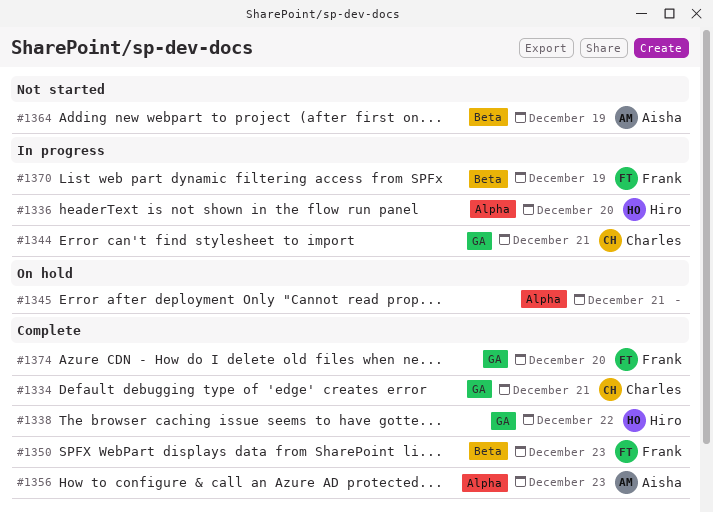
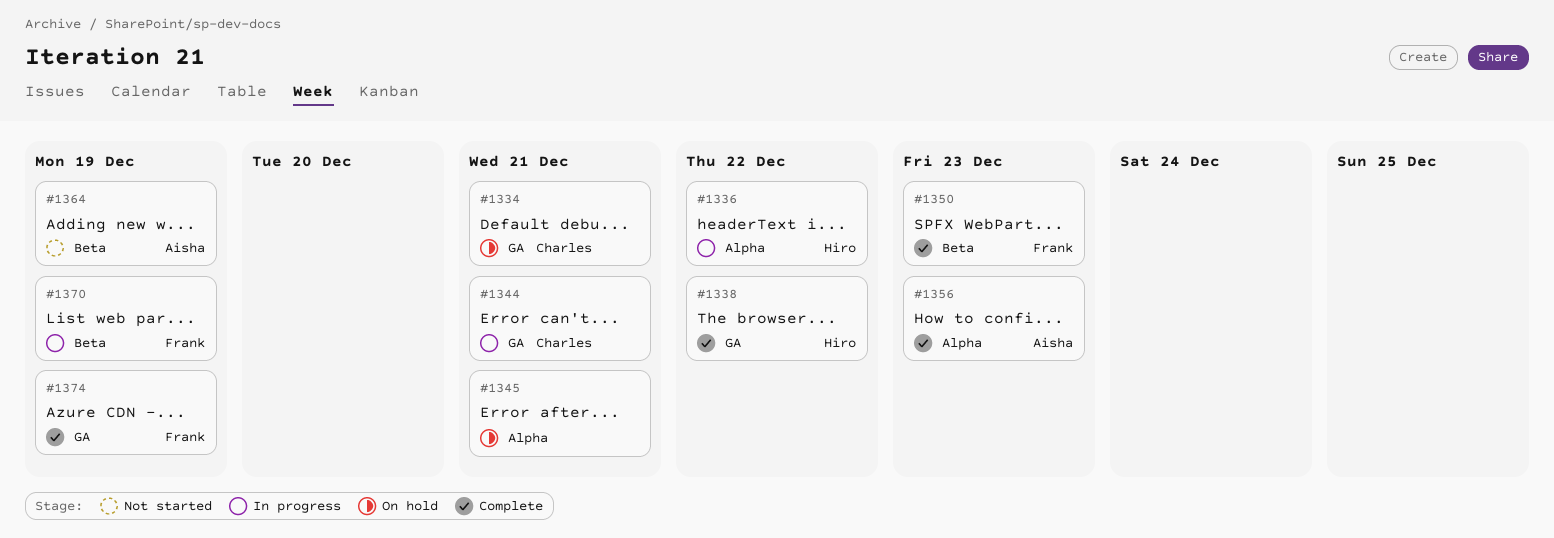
#1334, status: Complete -> On hold
#1336, due: Dec 20 -> Dec 22
#1374, due: Dec 20 -> Dec 19

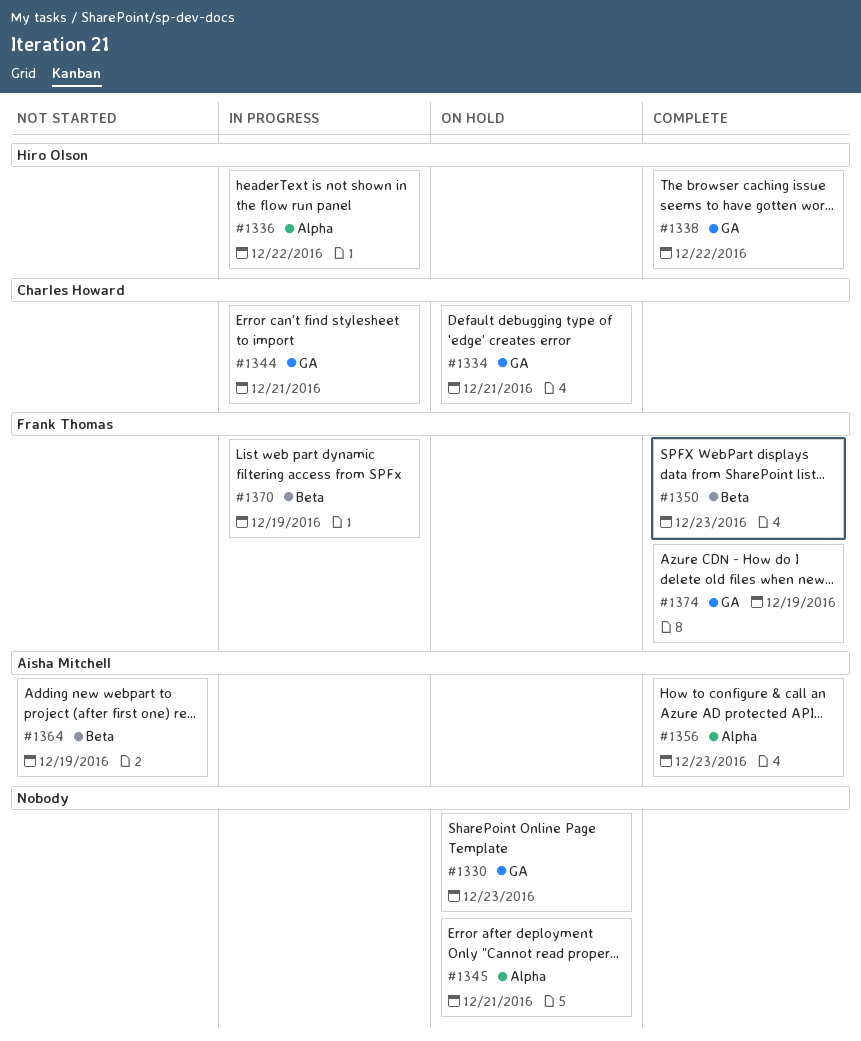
#1330: none -> present

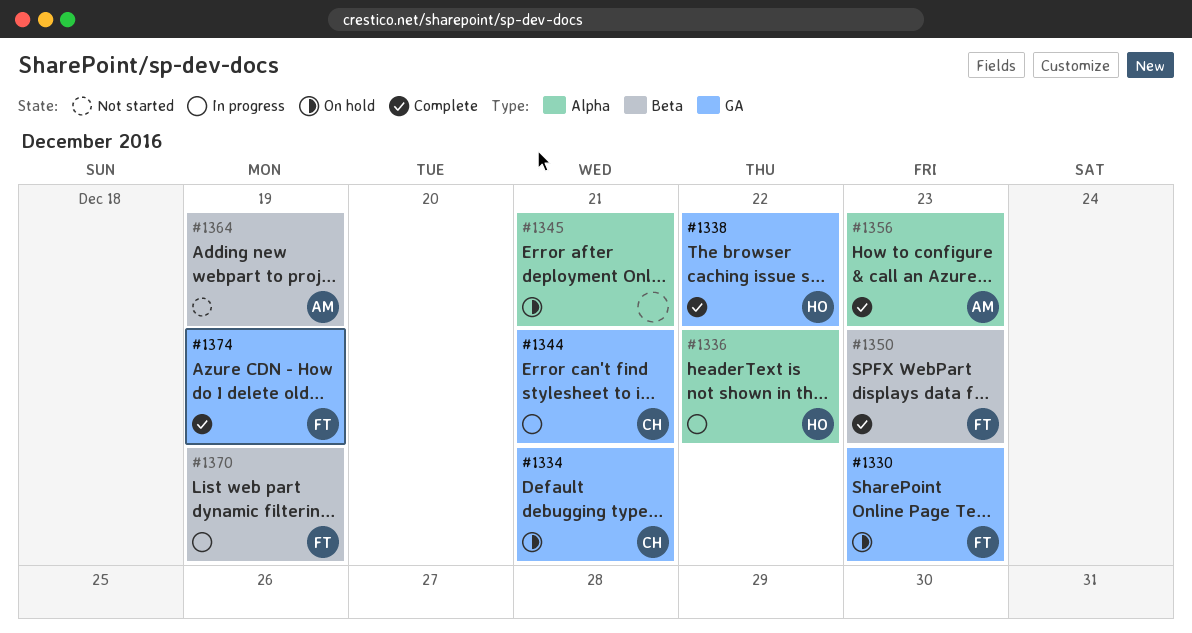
#1330, owner: none -> Frank Thomas

